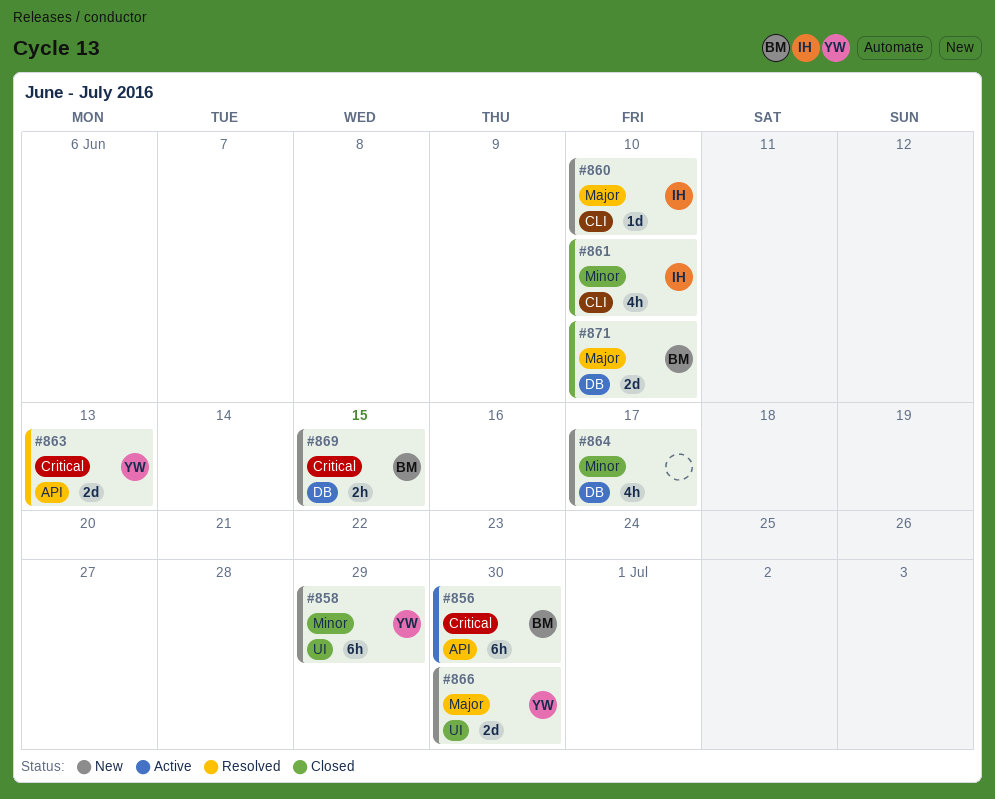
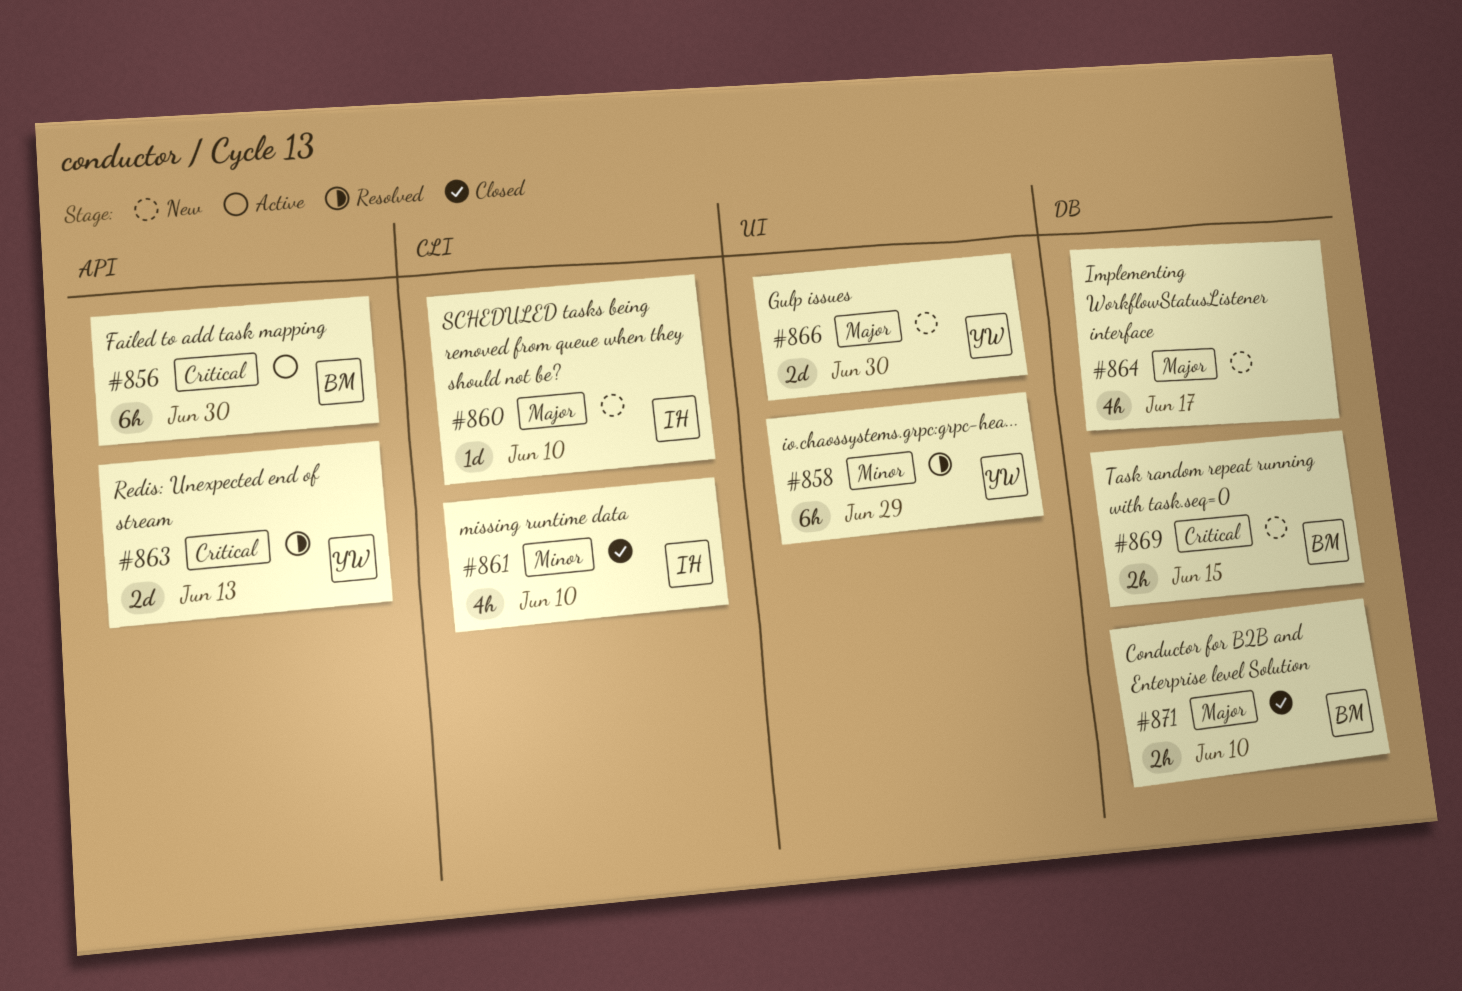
#858, status: New -> Resolved
#864, priority: Minor -> Major
#871, estimate: 2d -> 2h

